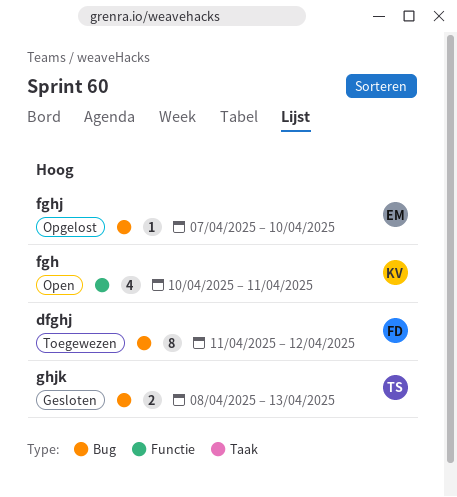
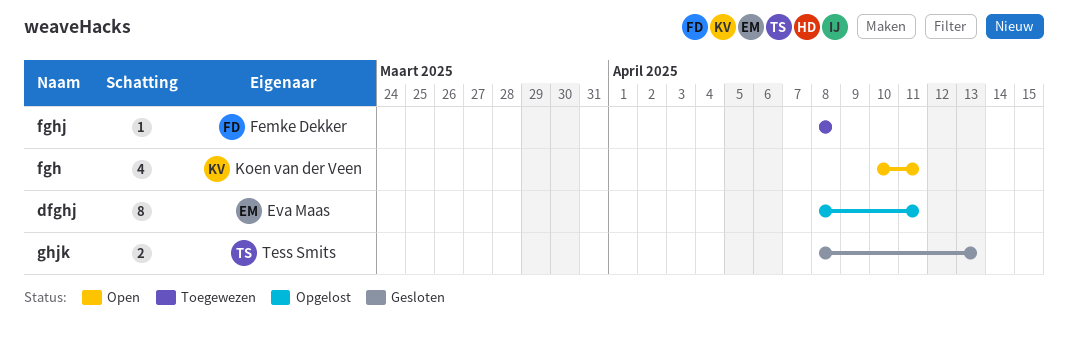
dfghj, status: Toegewezen -> Opgelost
dfghj, owner: Femke Dekker -> Eva Maas
dfghj, start: Apr 11 -> Apr 8
dfghj, due: Apr 12 -> Apr 11
fghj, status: Opgelost -> Toegewezen
fghj, owner: Eva Maas -> Femke Dekker
fghj, start: Apr 7 -> Apr 8
fghj, due: Apr 10 -> Apr 8

